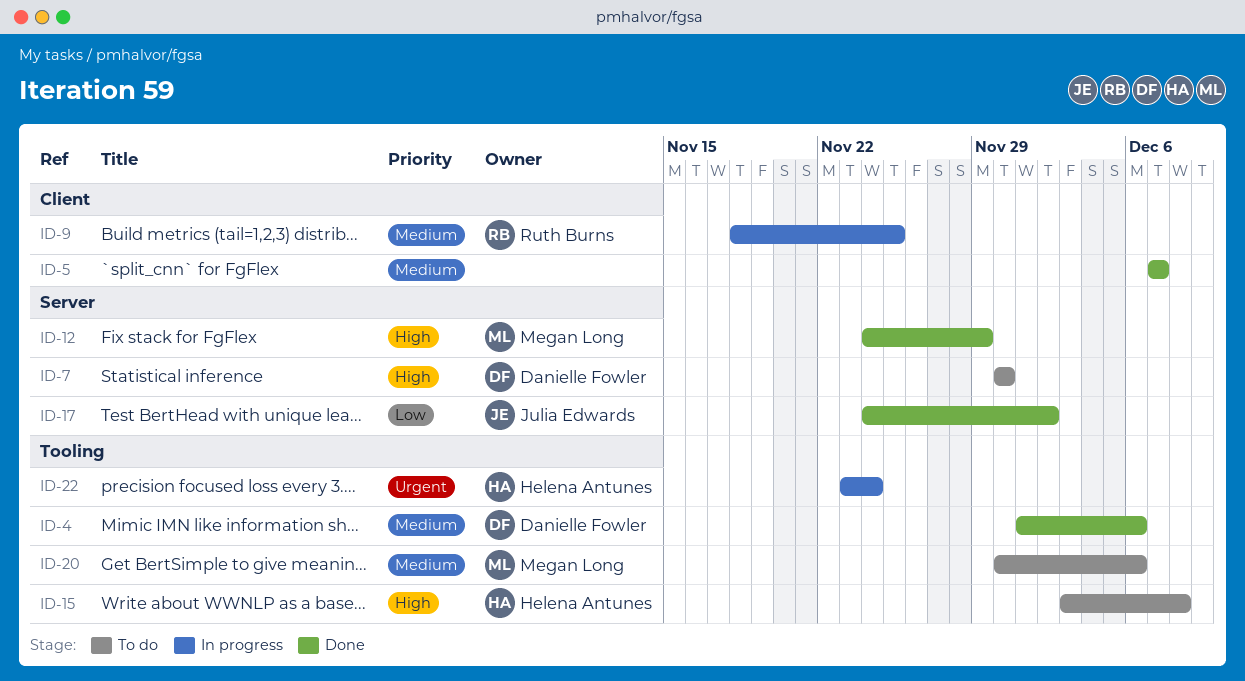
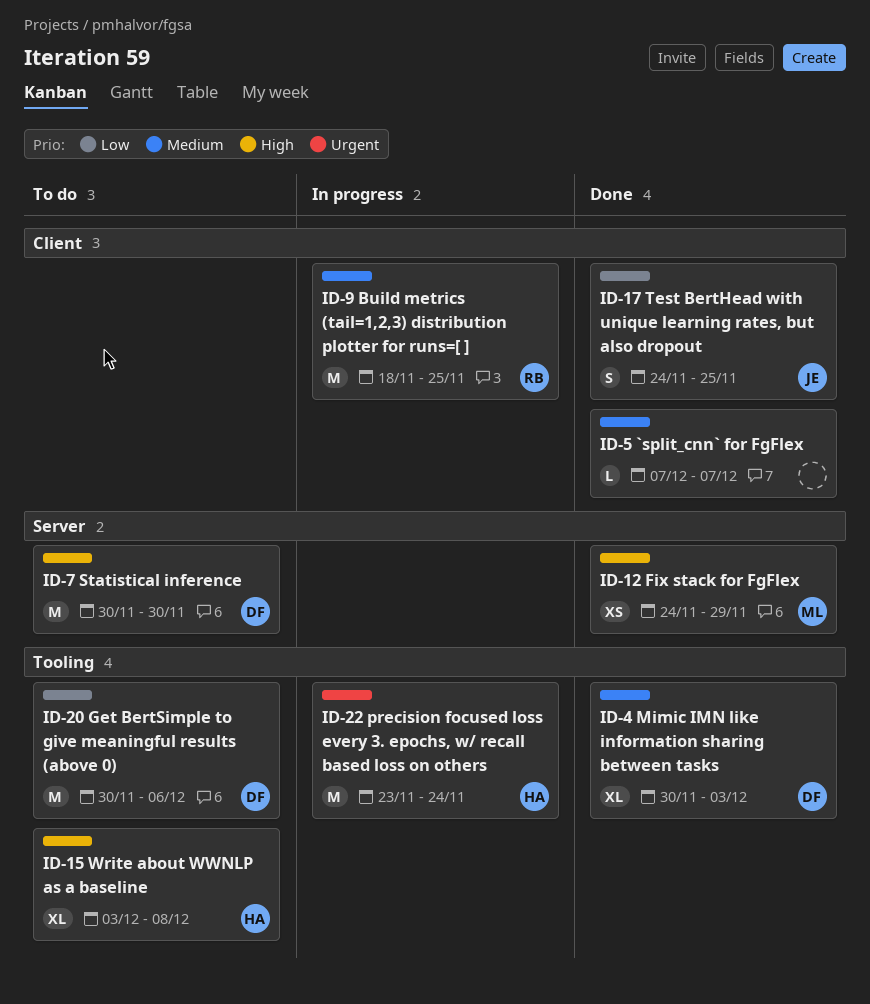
ID-4, start: Dec 1 -> Nov 30
ID-4, due: Dec 6 -> Dec 3
ID-17, label: Server -> Client
ID-17, due: Dec 2 -> Nov 25
ID-20, owner: Megan Long -> Danielle Fowler
ID-20, priority: Medium -> Low

